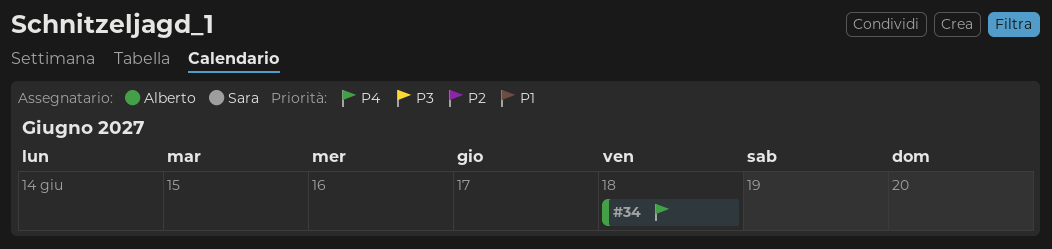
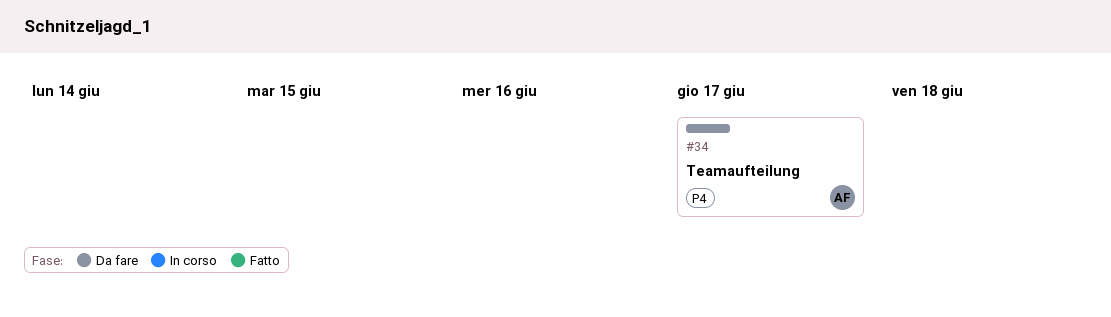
#34, due: Jun 18 -> Jun 17

